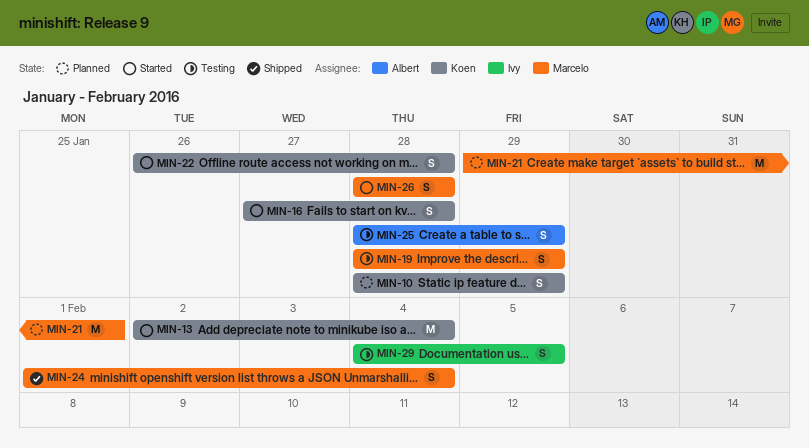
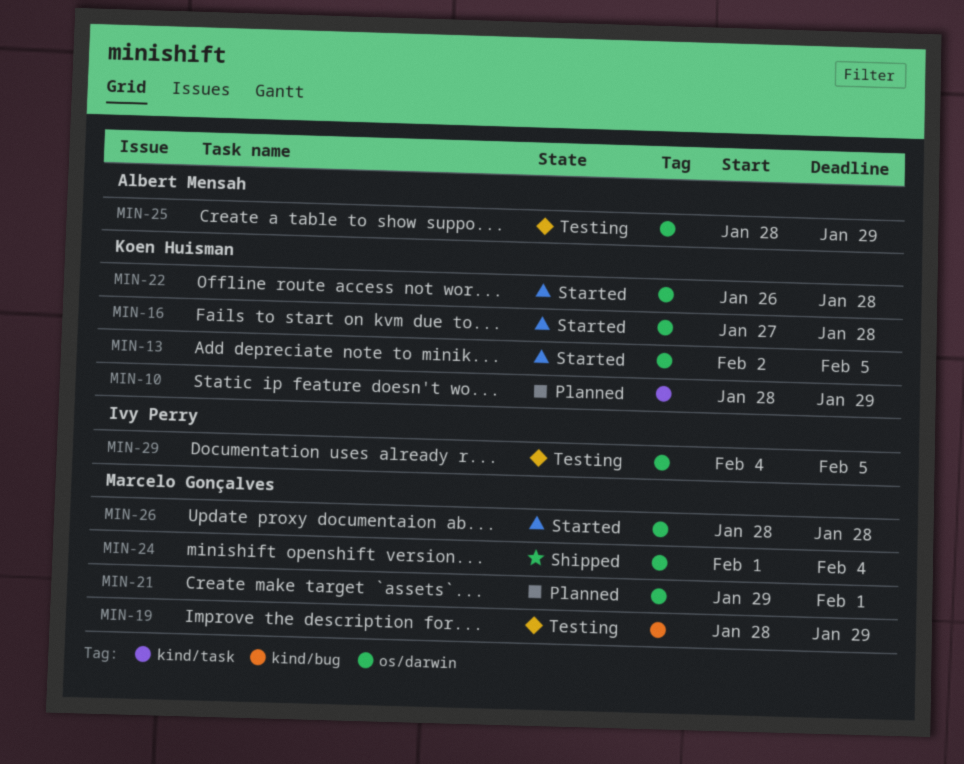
MIN-13, due: Feb 4 -> Feb 5

